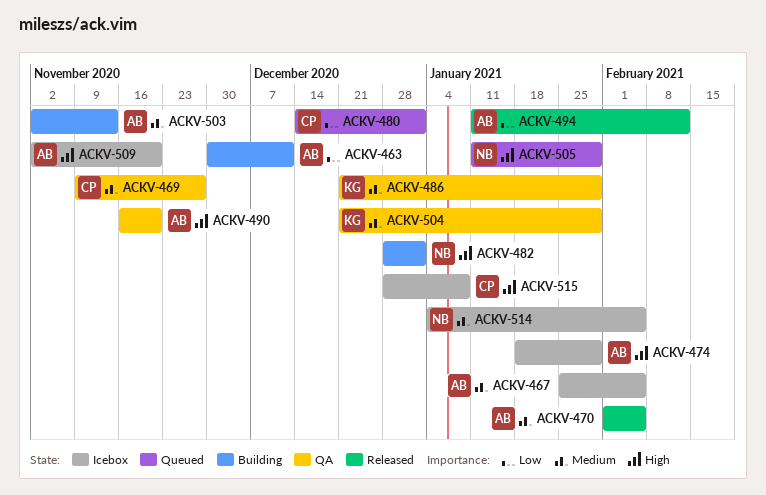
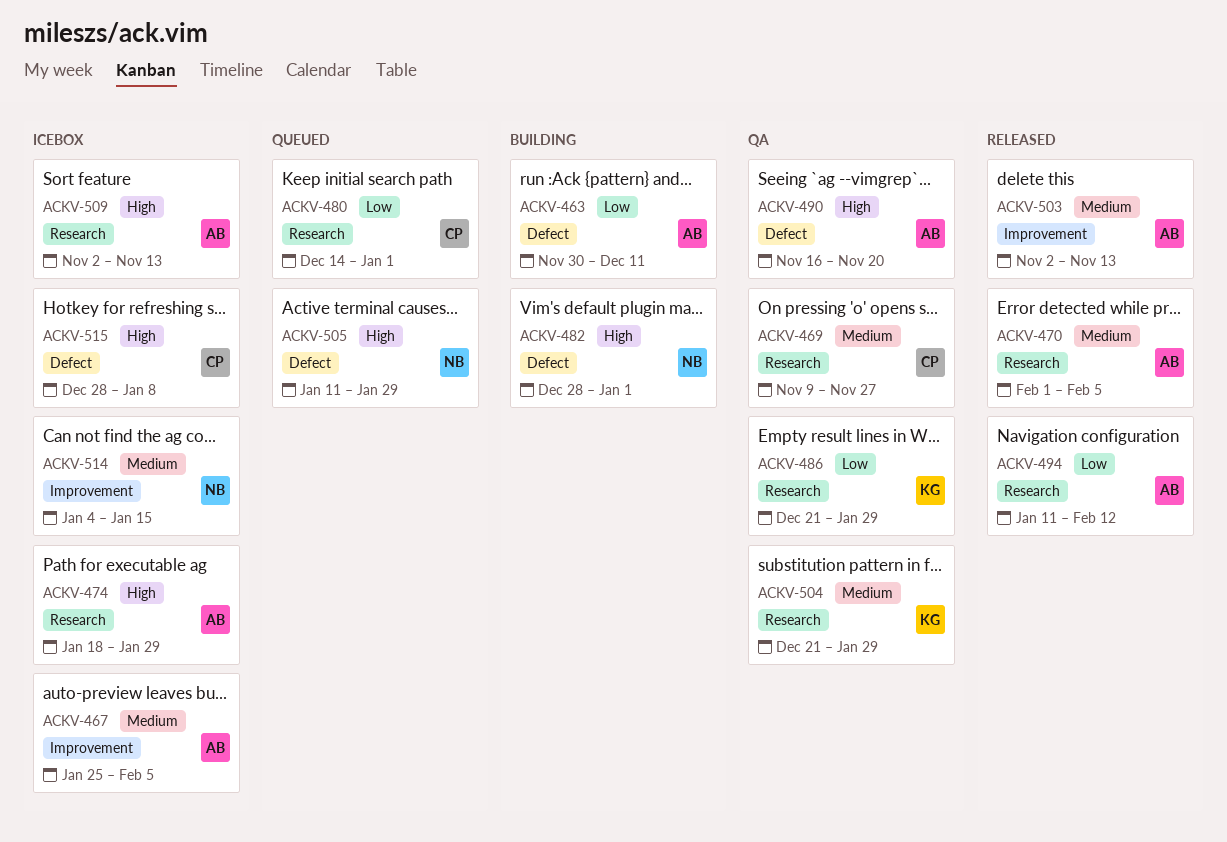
ACKV-486, priority: Medium -> Low
ACKV-503, status: Building -> Released
ACKV-509, due: Nov 20 -> Nov 13
ACKV-514, due: Feb 5 -> Jan 15

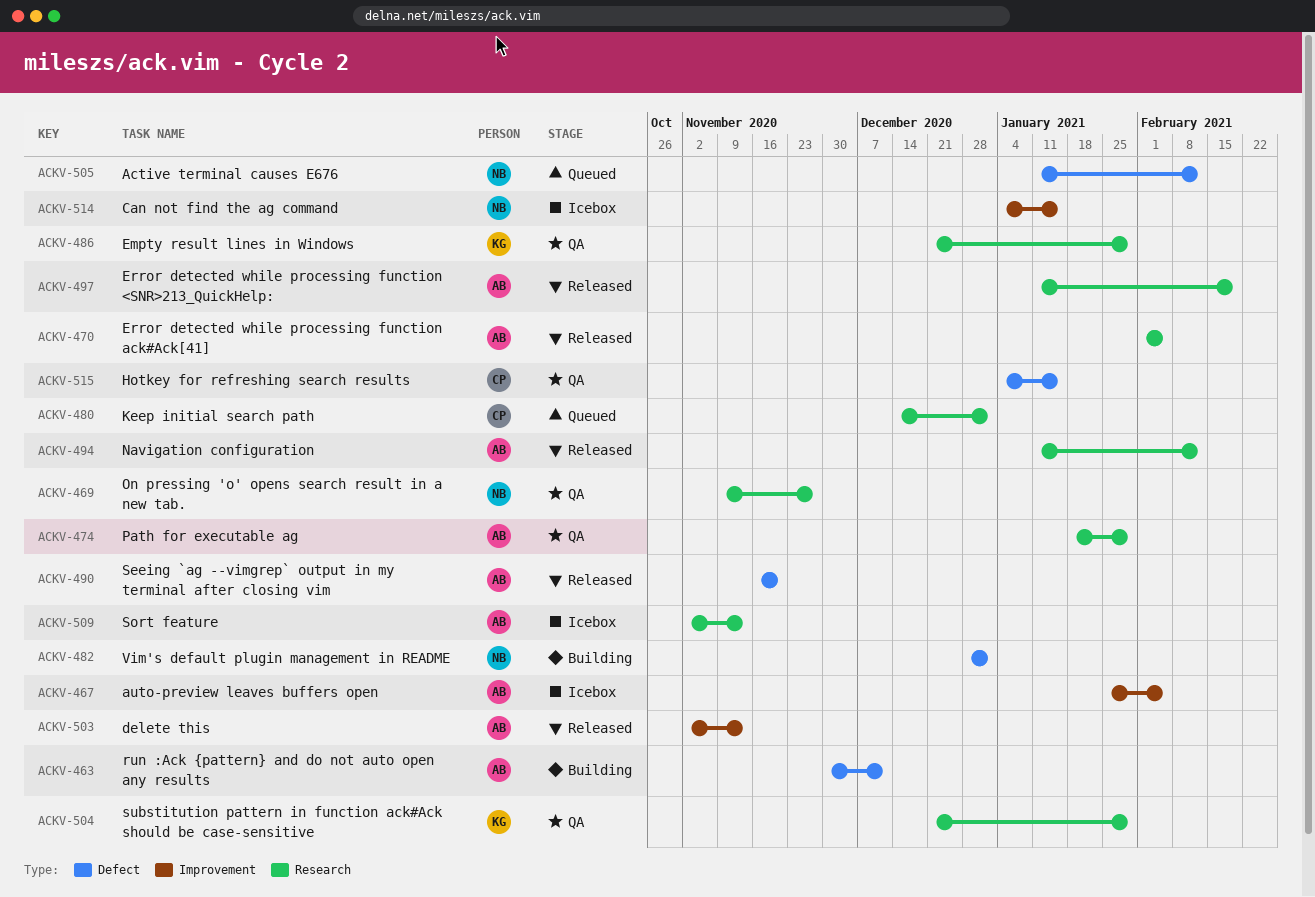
ACKV-469, owner: CP -> NB
ACKV-474, status: Icebox -> QA
ACKV-490, status: QA -> Released
ACKV-497: none -> present
ACKV-505, due: Jan 29 -> Feb 12
ACKV-515, status: Icebox -> QA
ACKV-515, start: Dec 28 -> Jan 4
ACKV-515, due: Jan 8 -> Jan 15

